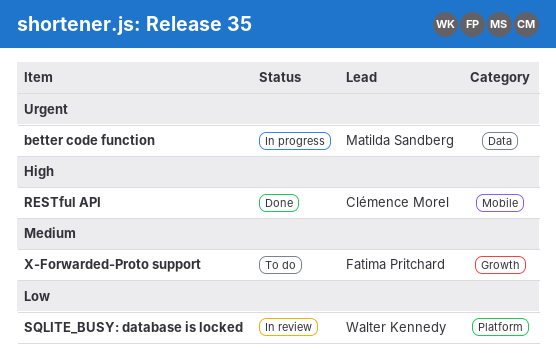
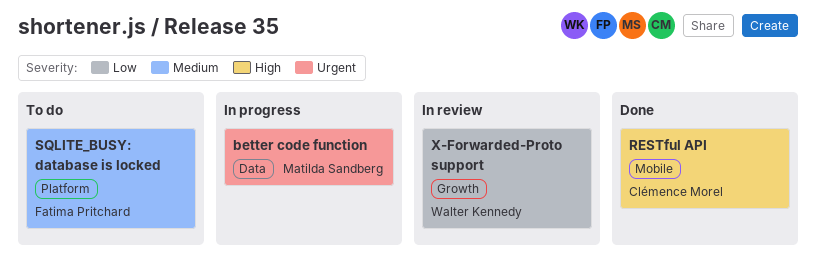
SQLITE_BUSY: database is locked, status: In review -> To do
SQLITE_BUSY: database is locked, owner: Walter Kennedy -> Fatima Pritchard
SQLITE_BUSY: database is locked, priority: Low -> Medium
X-Forwarded-Proto support, status: To do -> In review
X-Forwarded-Proto support, owner: Fatima Pritchard -> Walter Kennedy
X-Forwarded-Proto support, priority: Medium -> Low

